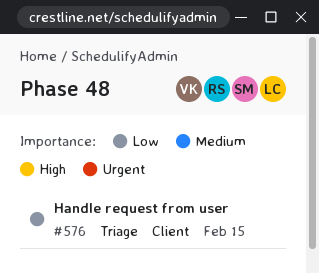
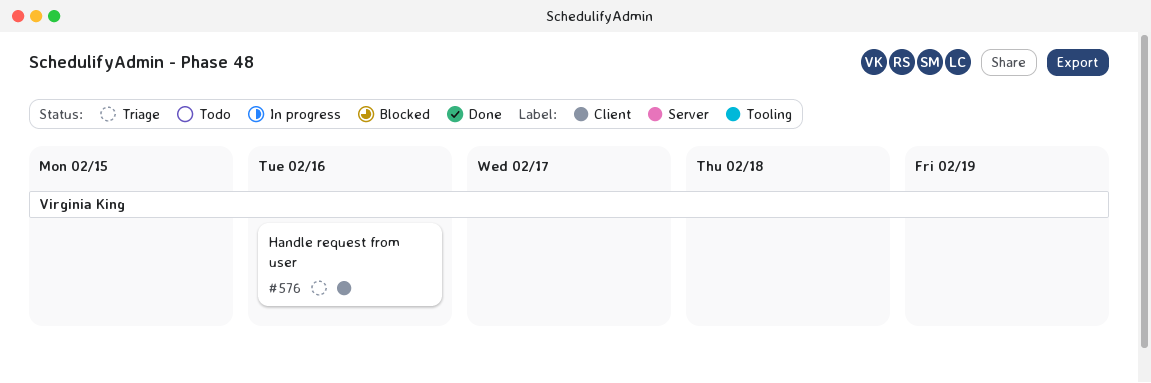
#576, due: Feb 15 -> Feb 16

